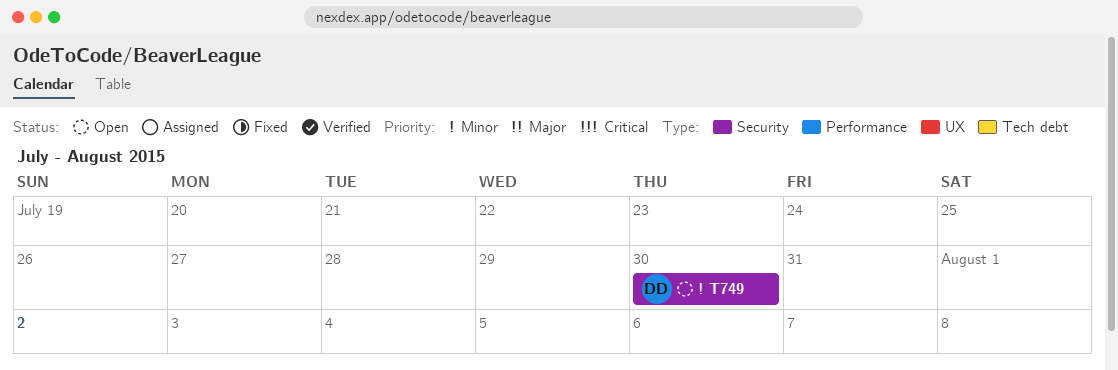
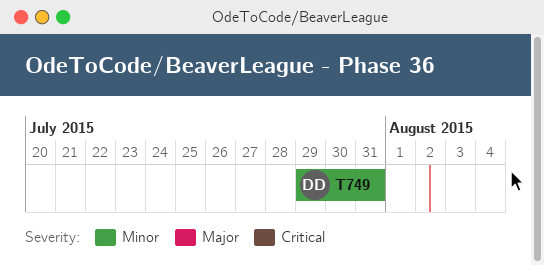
T749, start: Jul 30 -> Jul 29
T749, due: Jul 30 -> Jul 31

